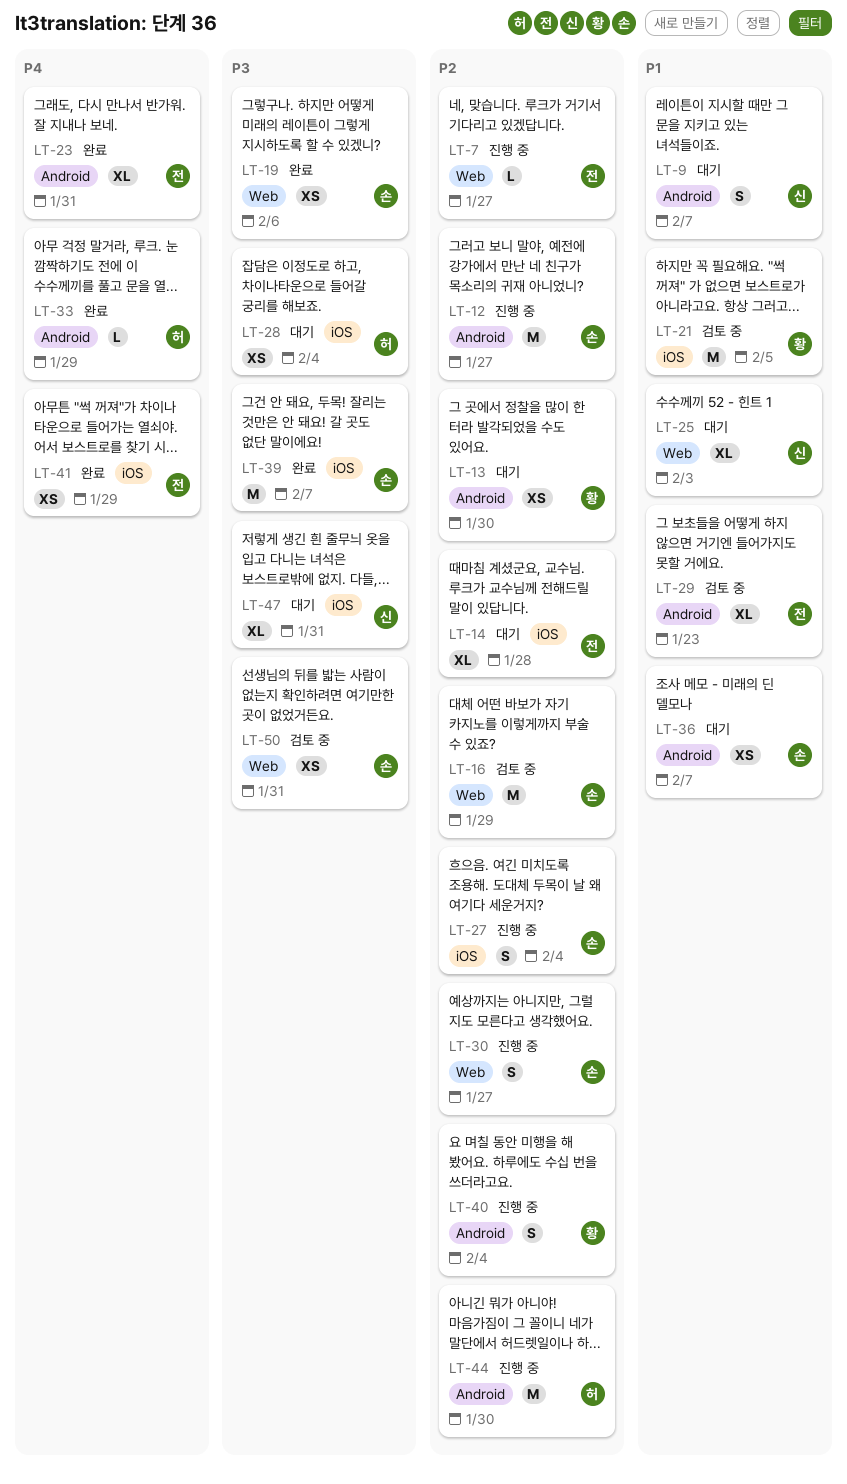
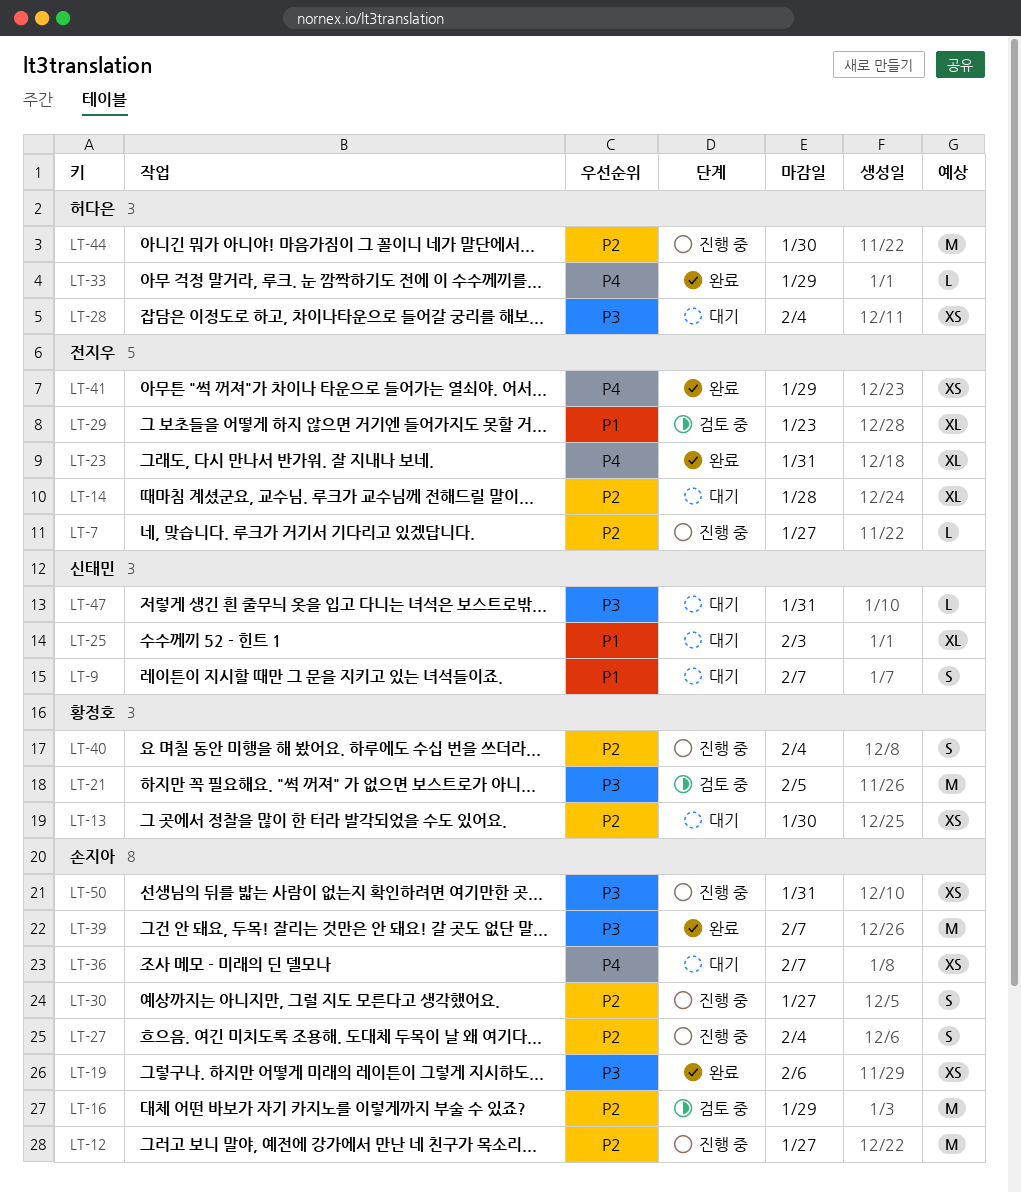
LT-21, priority: P1 -> P3
LT-36, priority: P1 -> P4
LT-47, estimate: XL -> L
LT-50, status: 검토 중 -> 진행 중

